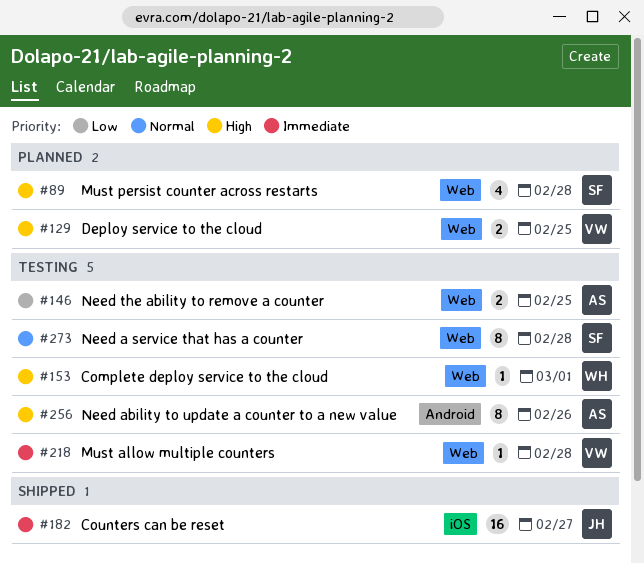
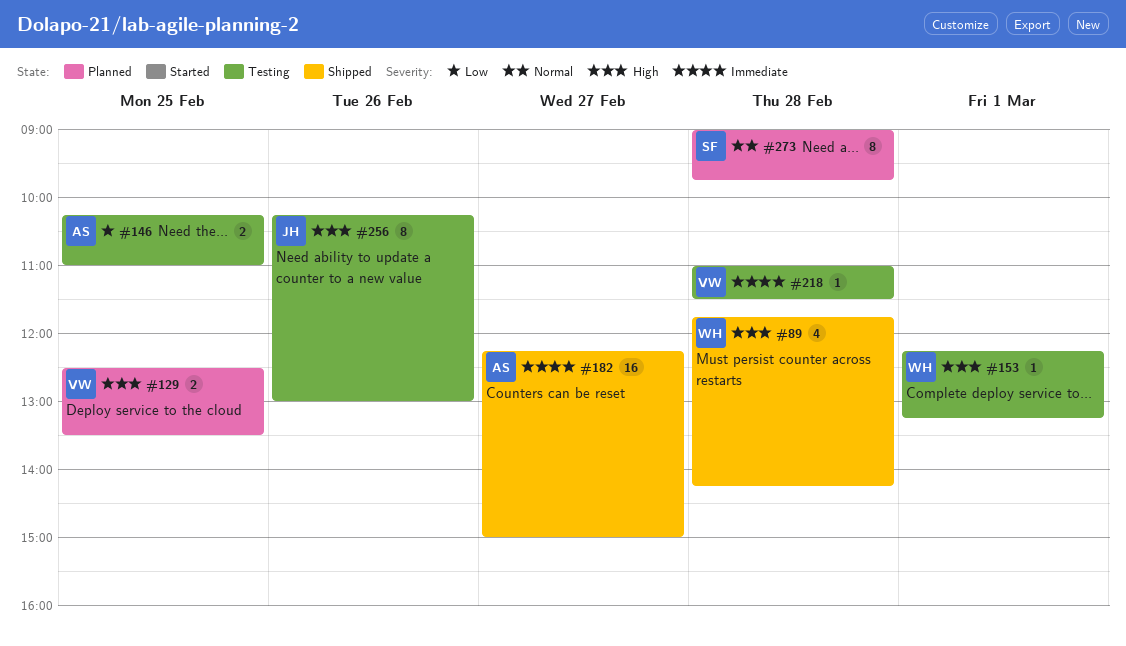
#89, status: Planned -> Shipped
#89, owner: SF -> WH
#182, owner: JH -> AS
#256, owner: AS -> JH
#273, status: Testing -> Planned

